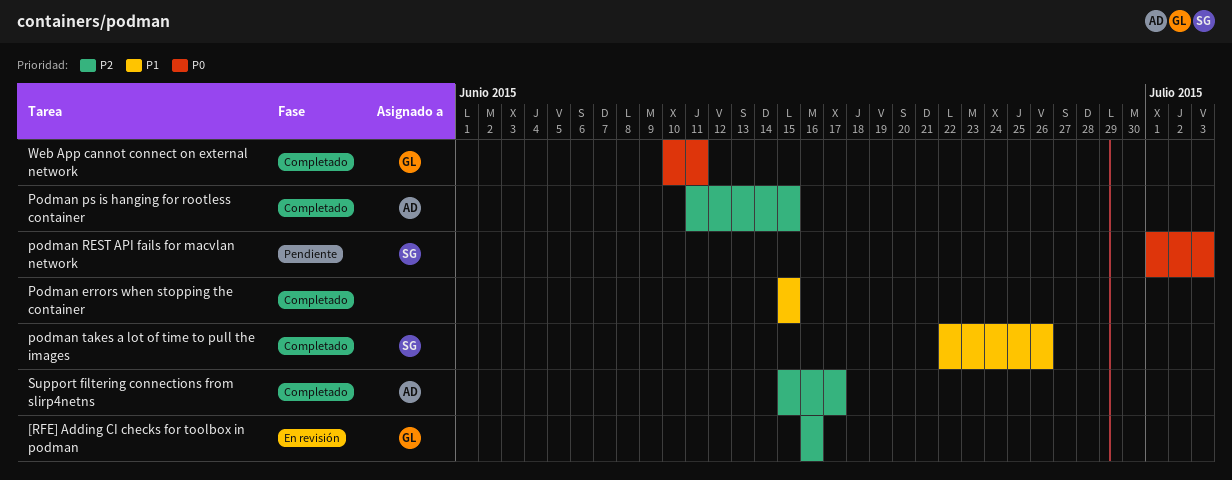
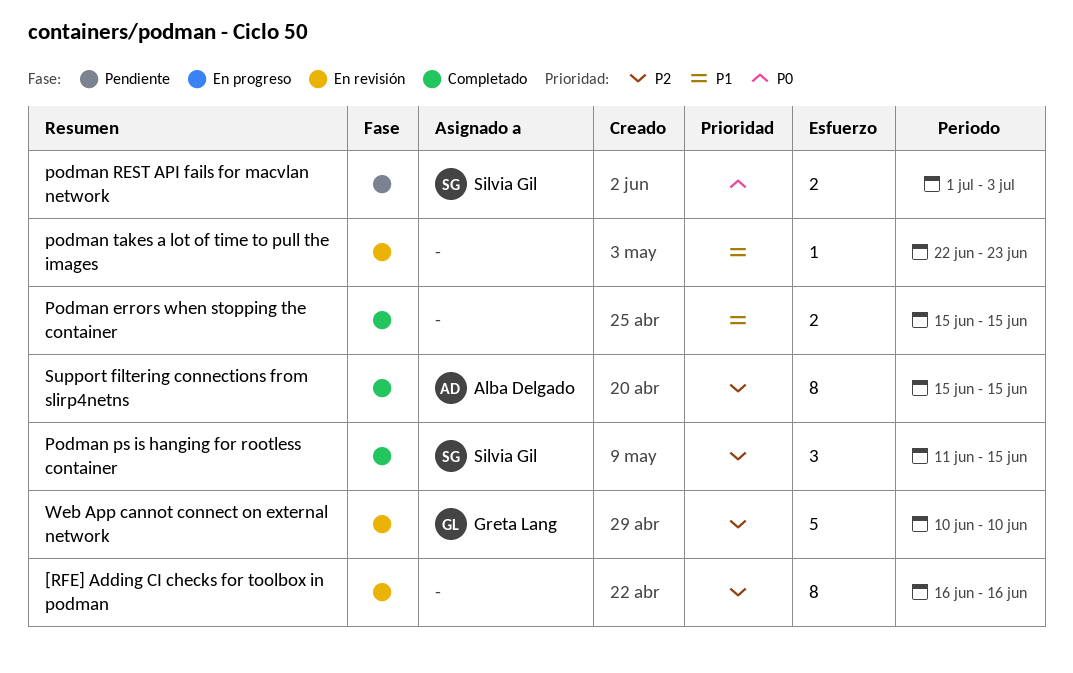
[RFE] Adding CI checks for toolbox in podman, owner: Greta Lang -> none
Podman ps is hanging for rootless container, owner: Alba Delgado -> Silvia Gil
podman takes a lot of time to pull the images, status: Completado -> En revisión
podman takes a lot of time to pull the images, owner: Silvia Gil -> none
podman takes a lot of time to pull the images, due: Jun 26 -> Jun 23
Support filtering connections from slirp4netns, due: Jun 17 -> Jun 15
Web App cannot connect on external network, status: Completado -> En revisión
Web App cannot connect on external network, priority: P0 -> P2
Web App cannot connect on external network, due: Jun 11 -> Jun 10

